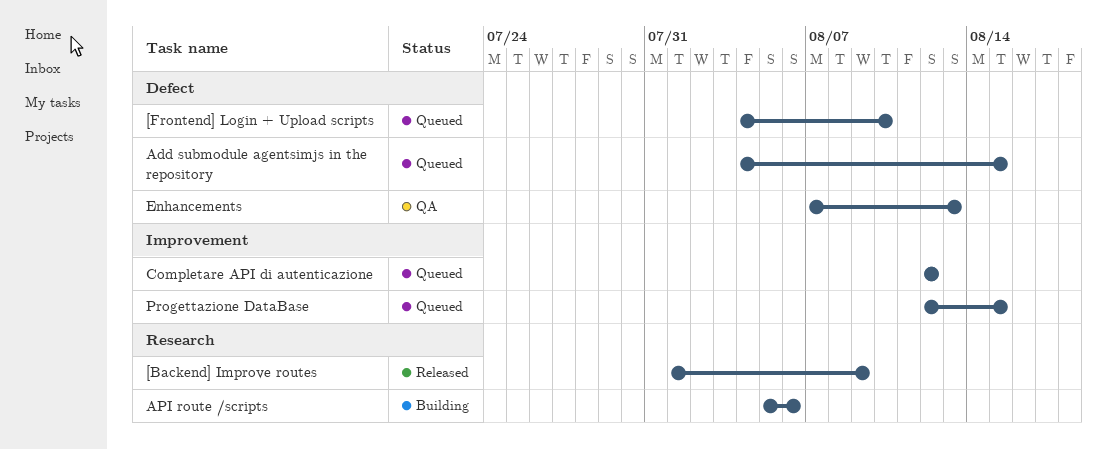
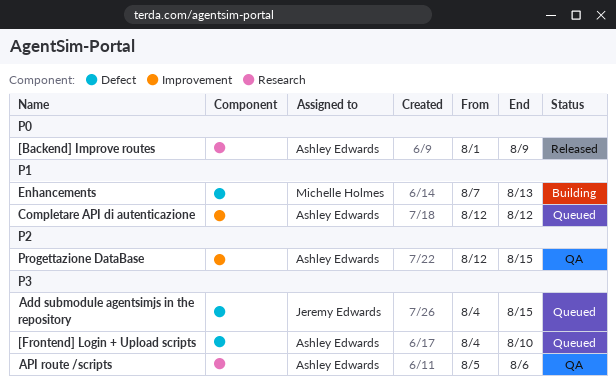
API route /scripts, status: Building -> QA
Enhancements, status: QA -> Building
Progettazione DataBase, status: Queued -> QA

